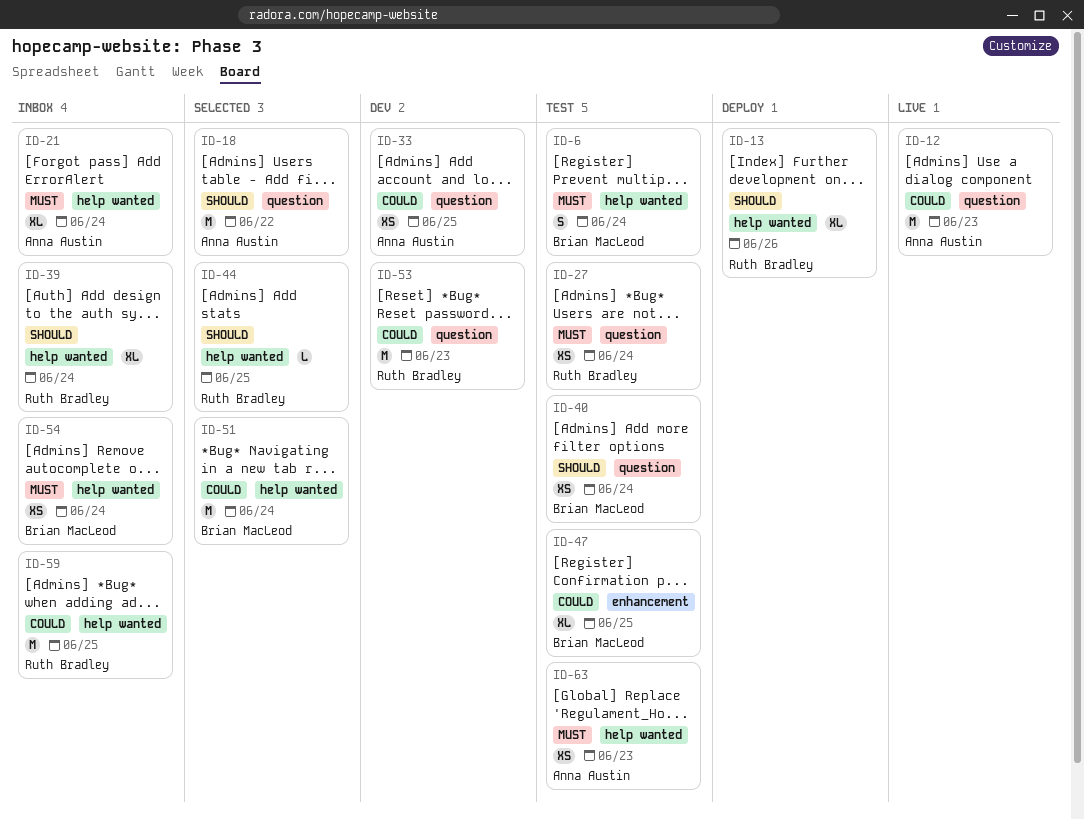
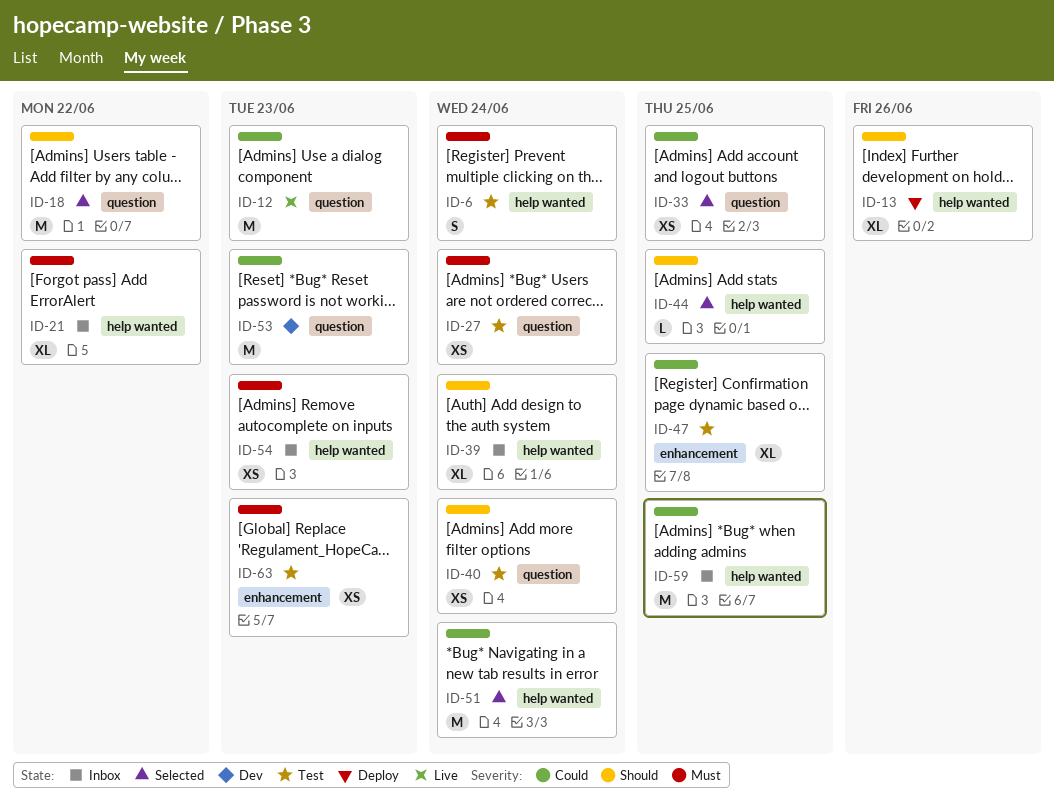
ID-21, due: Jun 24 -> Jun 22
ID-33, status: Dev -> Selected
ID-54, due: Jun 24 -> Jun 23
ID-63, label: help wanted -> enhancement

